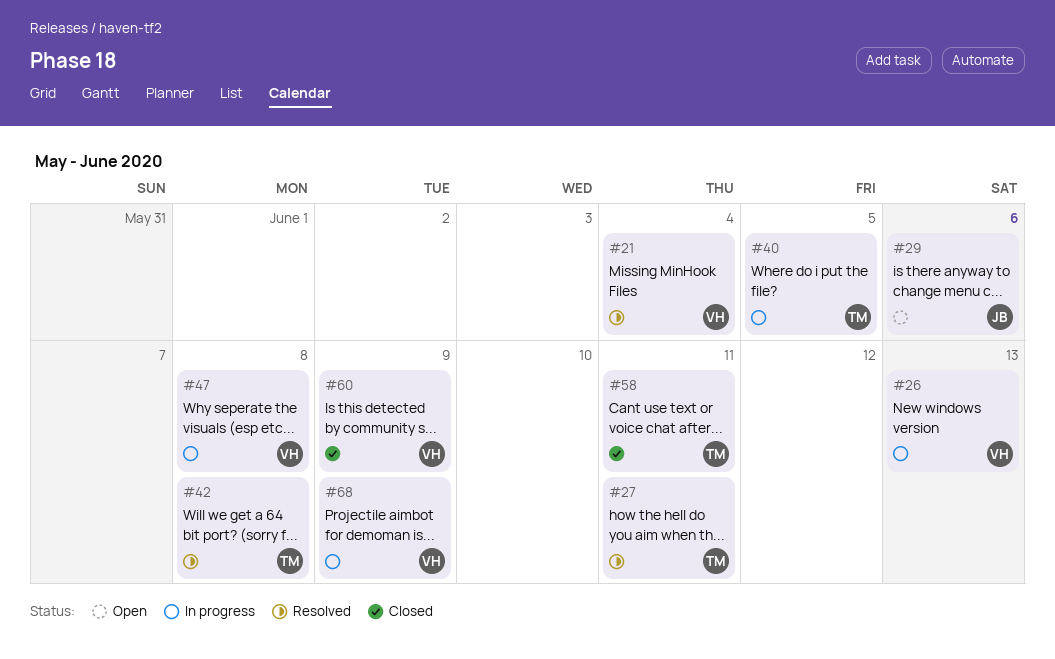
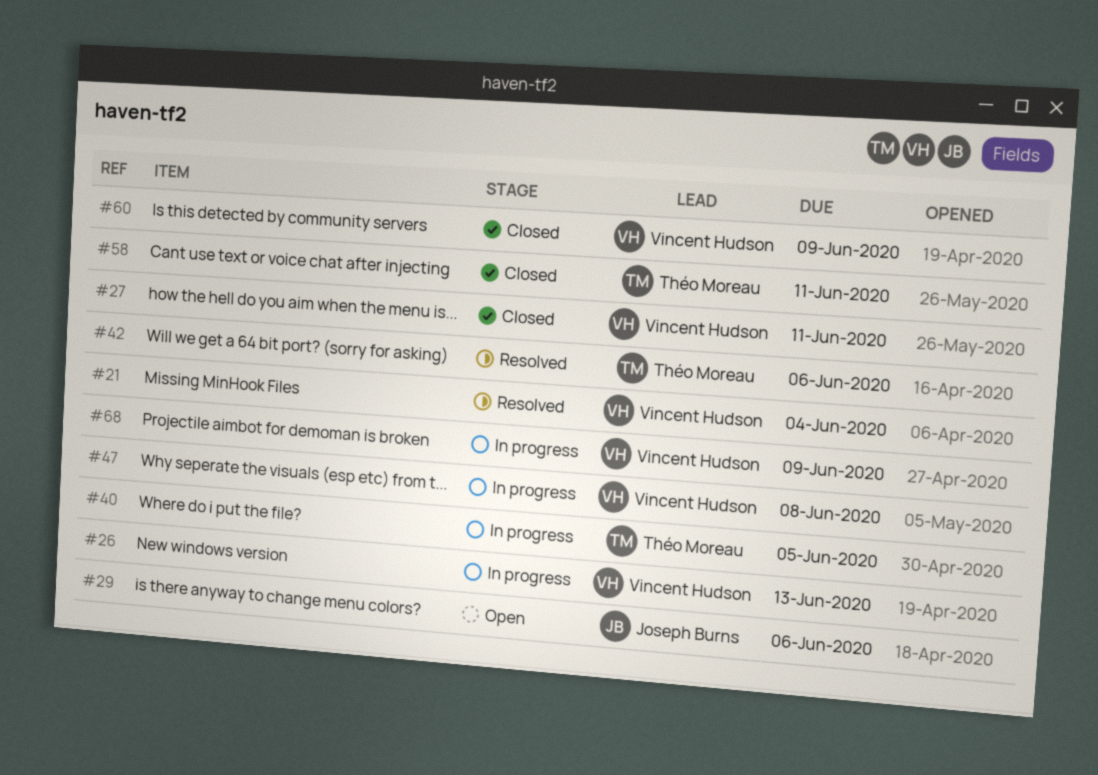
#27, status: Resolved -> Closed
#27, owner: Théo Moreau -> Vincent Hudson
#42, due: Jun 8 -> Jun 6

